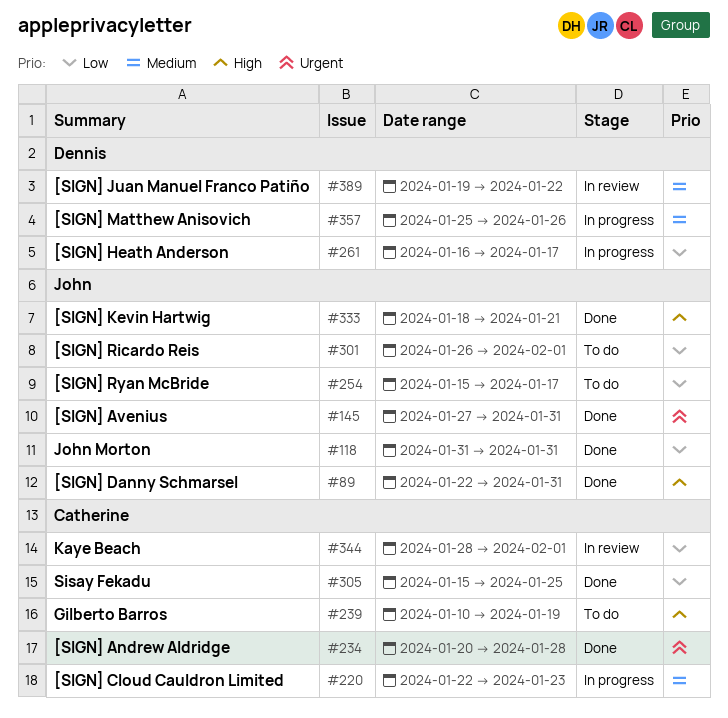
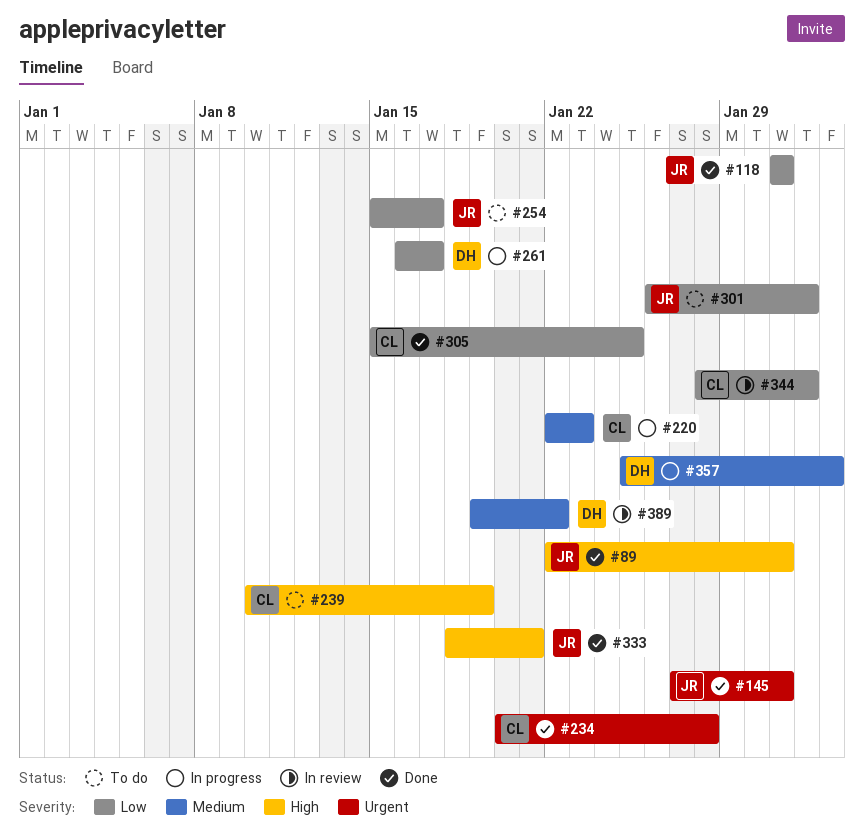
#357, due: Jan 26 -> Feb 2

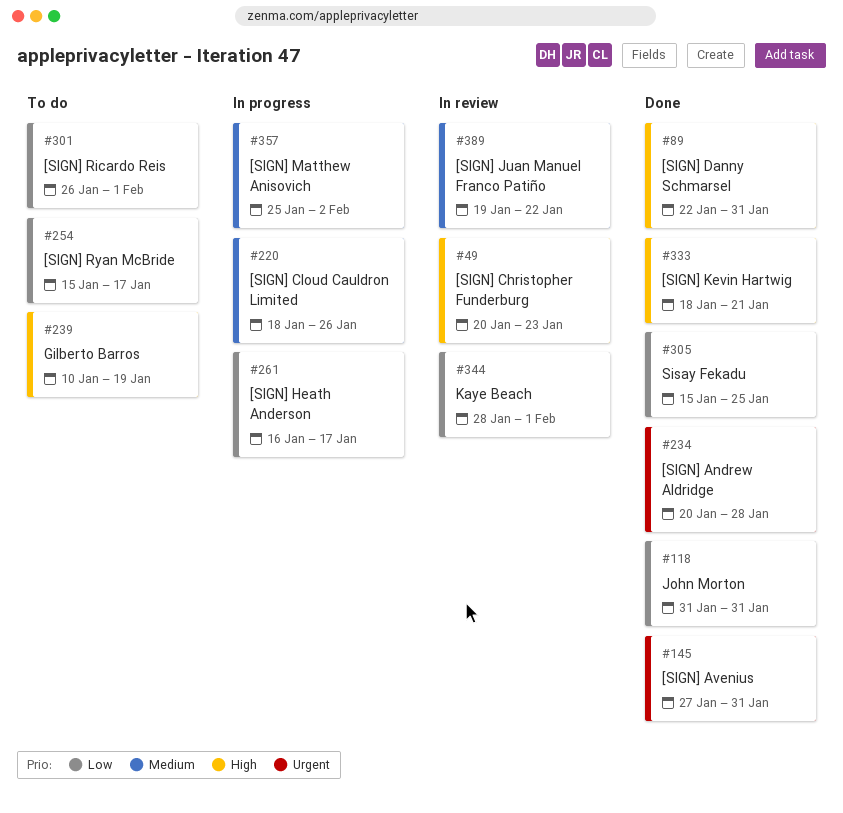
#49: none -> present
#220, start: Jan 22 -> Jan 18
#220, due: Jan 23 -> Jan 26

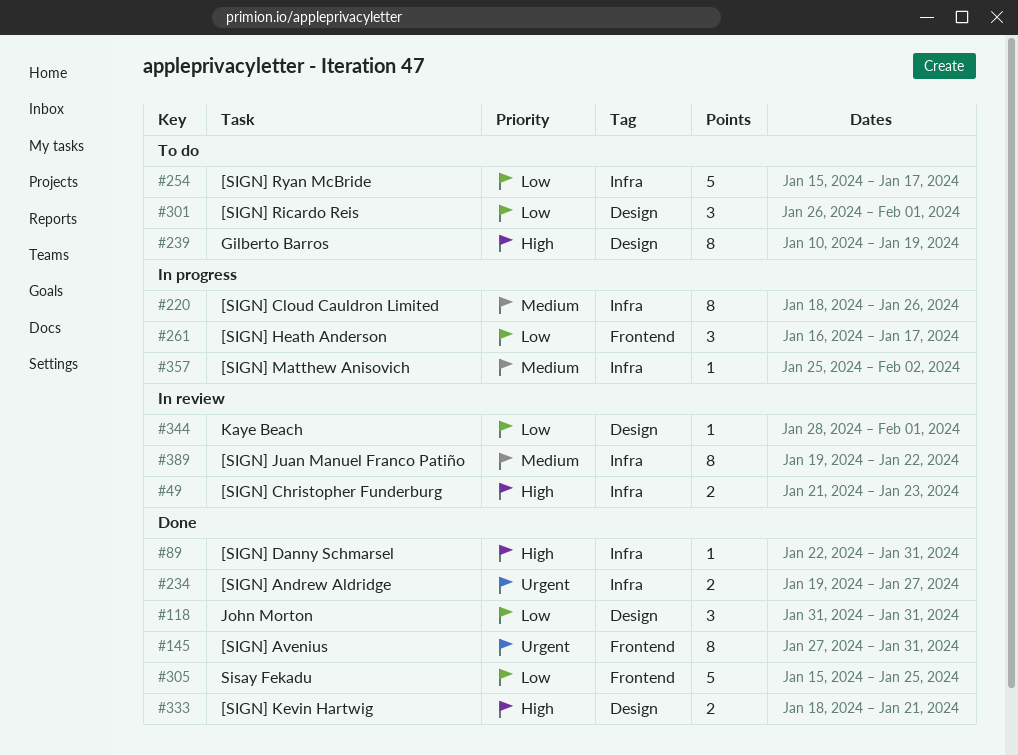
#49, start: Jan 20 -> Jan 21
#234, start: Jan 20 -> Jan 19
#234, due: Jan 28 -> Jan 27

